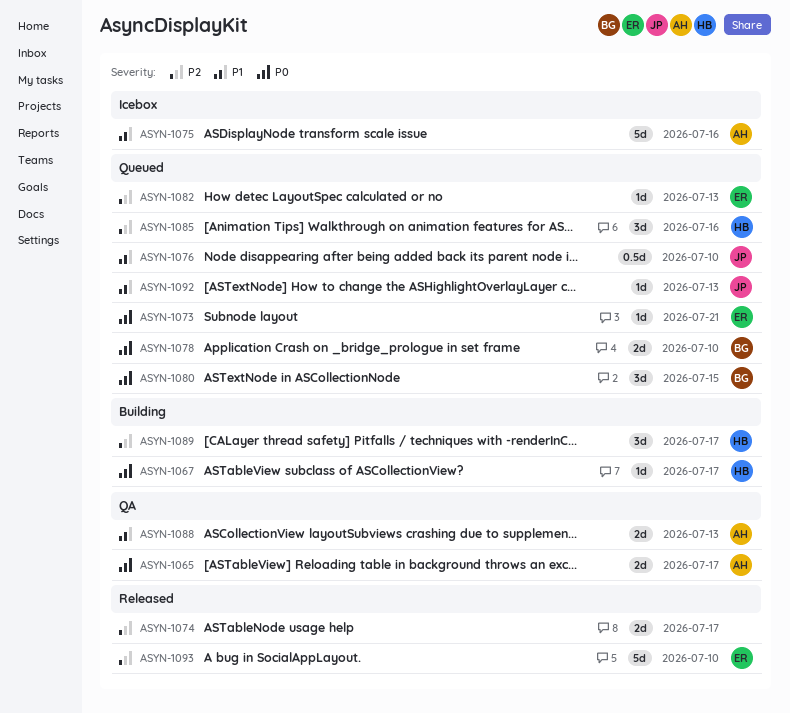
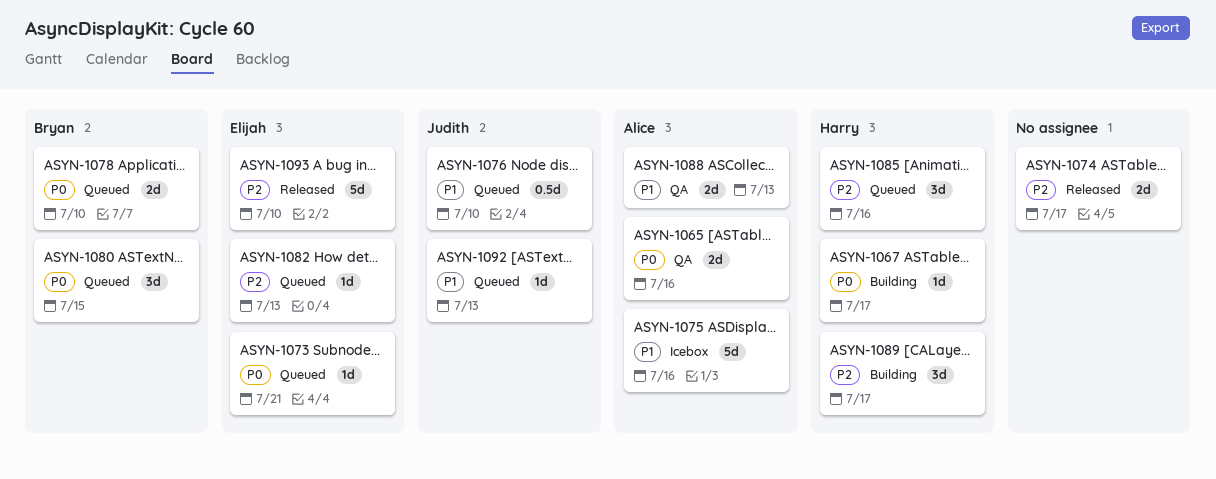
ASYN-1065, due: Jul 17 -> Jul 16

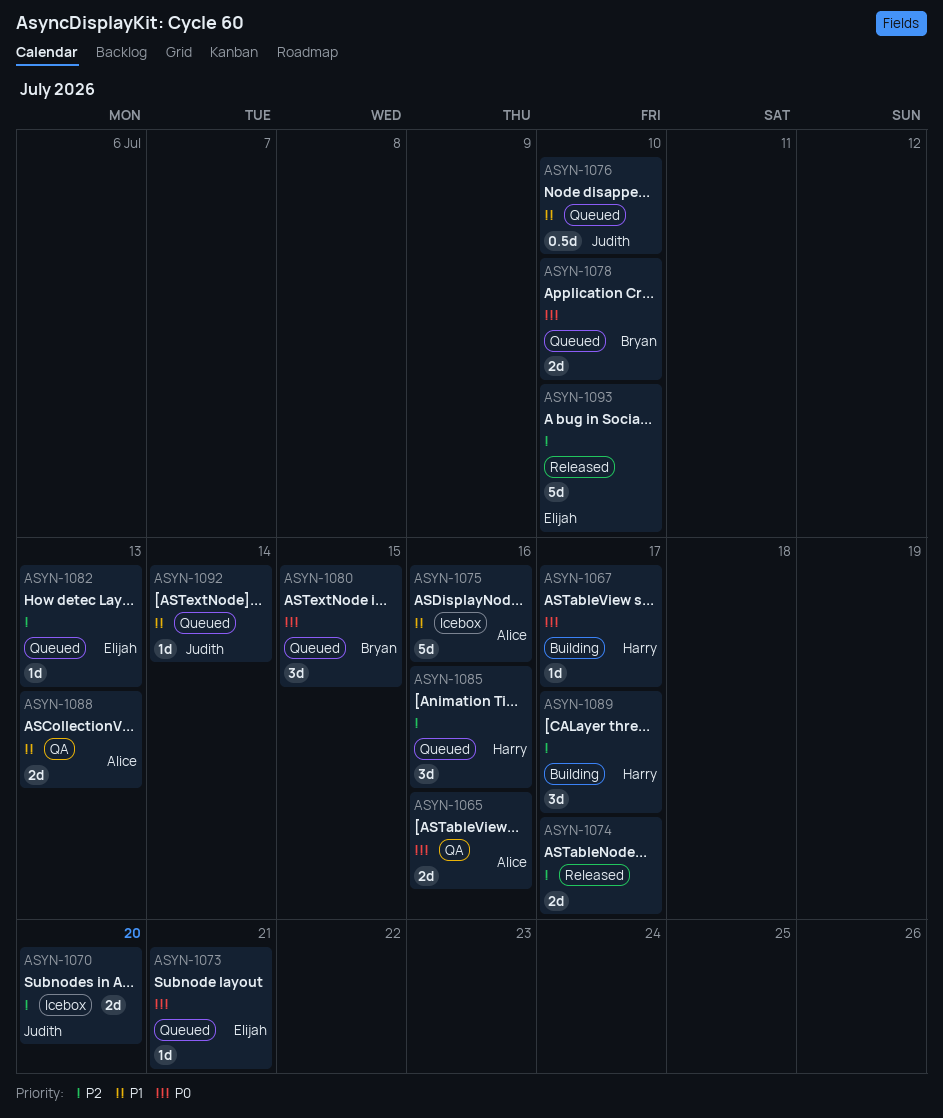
ASYN-1070: none -> present
ASYN-1092, due: Jul 13 -> Jul 14

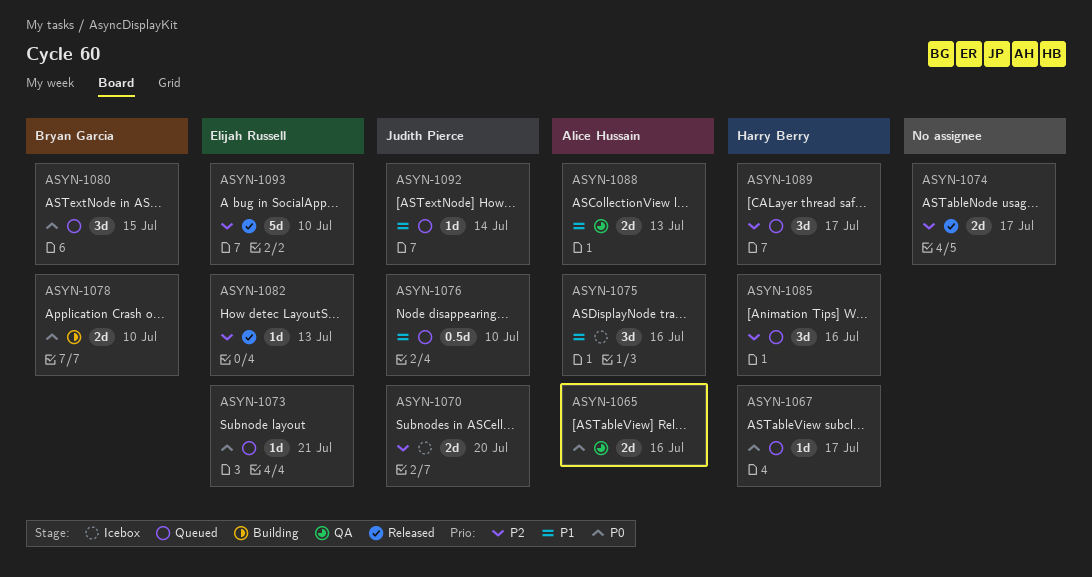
ASYN-1067, status: Building -> Queued
ASYN-1075, estimate: 5d -> 3d
ASYN-1078, status: Queued -> Building
ASYN-1082, status: Queued -> Released
ASYN-1089, status: Building -> Queued

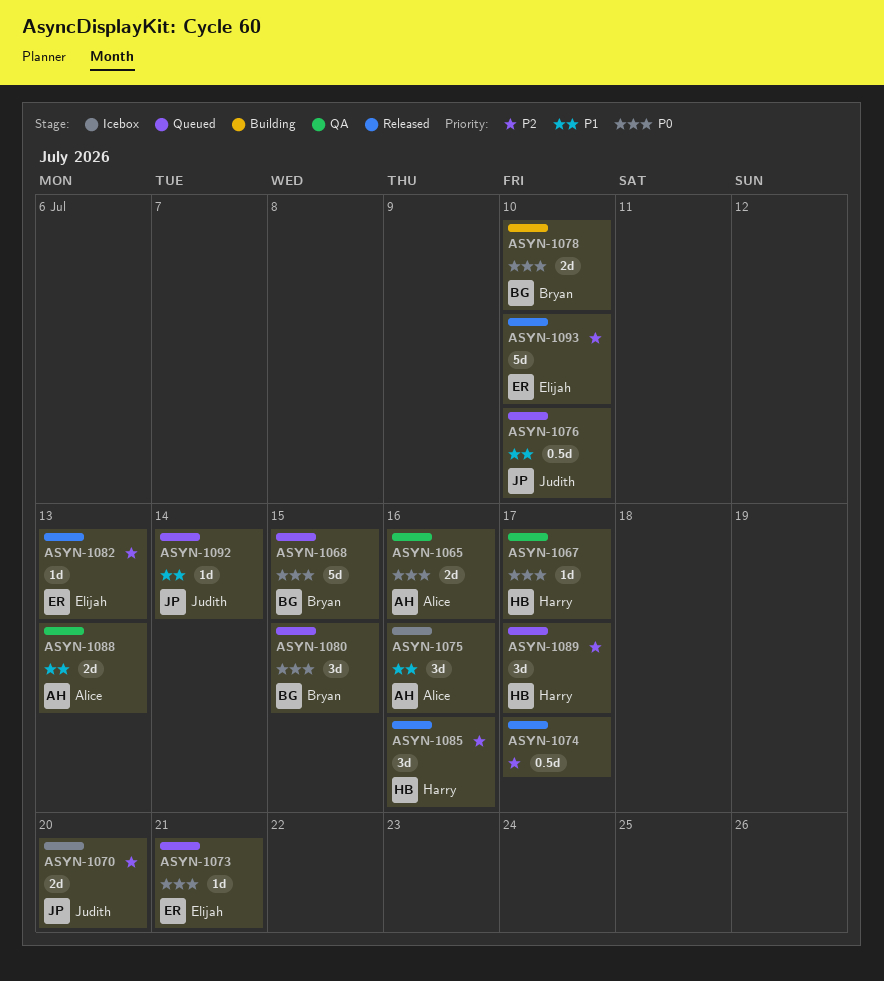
ASYN-1067, status: Queued -> QA
ASYN-1068: none -> present
ASYN-1074, estimate: 2d -> 0.5d
ASYN-1085, status: Queued -> Released

